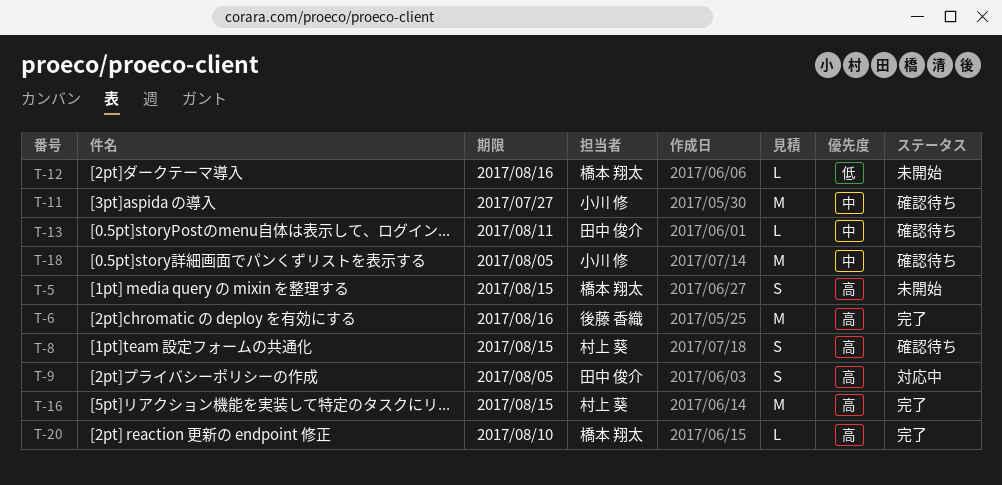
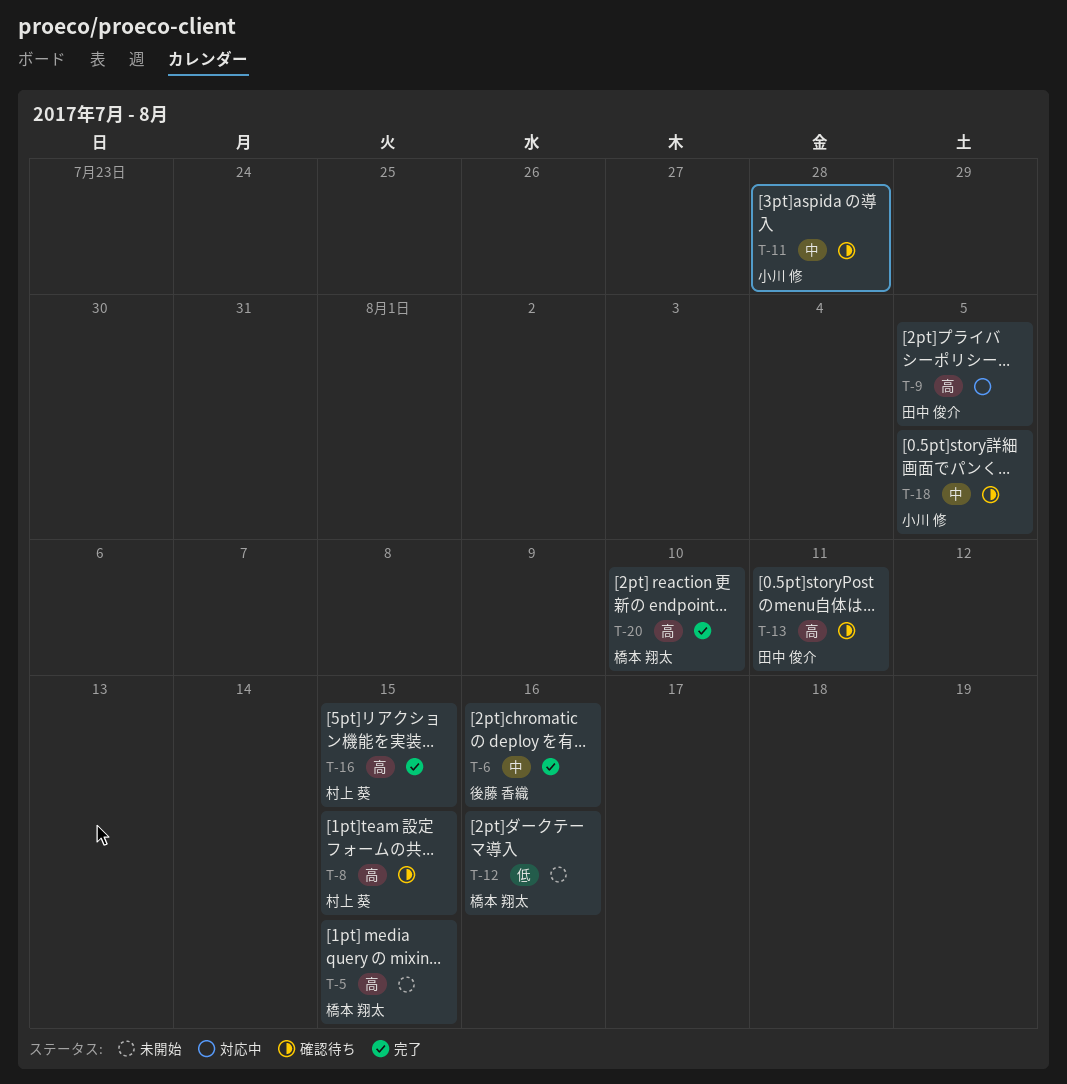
T-6, priority: 高 -> 中
T-11, due: Jul 27 -> Jul 28
T-13, priority: 中 -> 高

